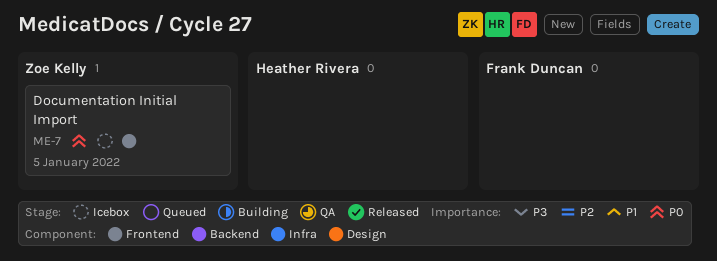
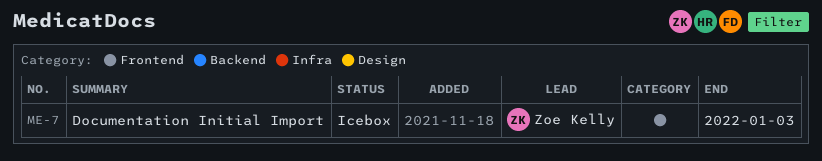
ME-7, due: Jan 5 -> Jan 3

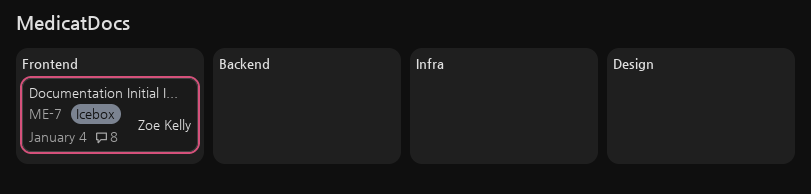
ME-7, due: Jan 3 -> Jan 4

